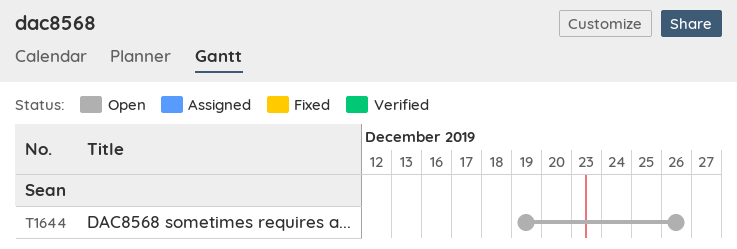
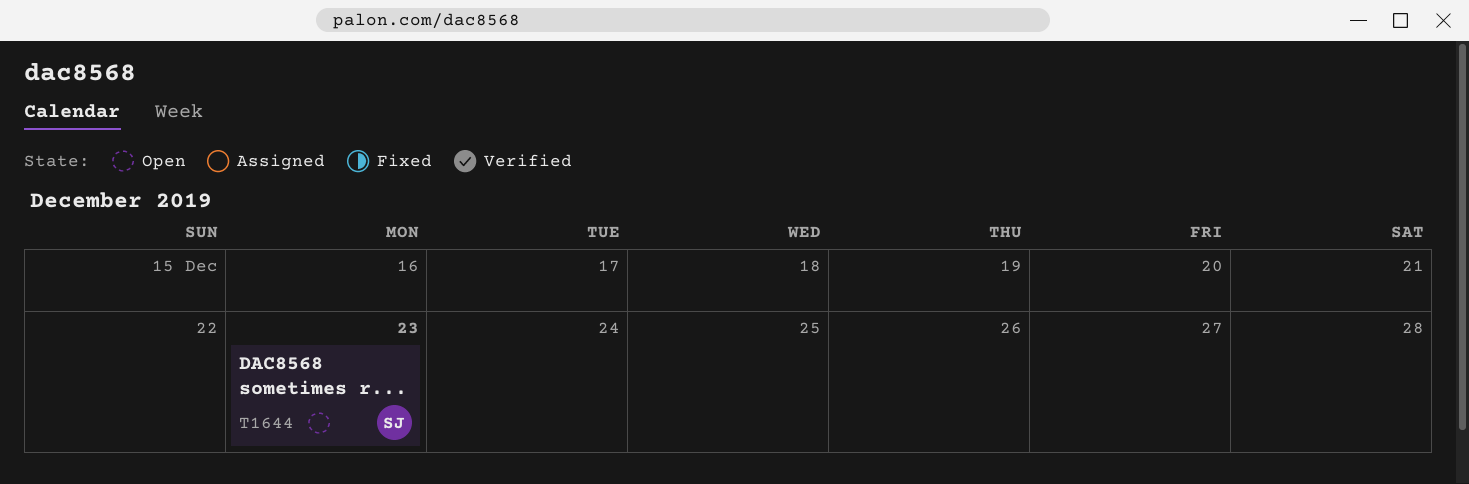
T1644, due: Dec 26 -> Dec 23

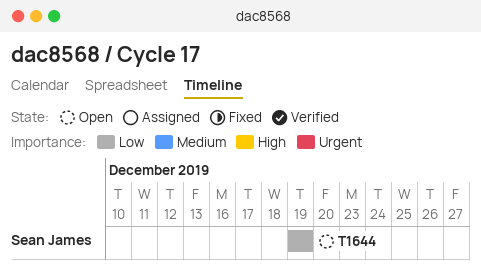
T1644, due: Dec 23 -> Dec 19

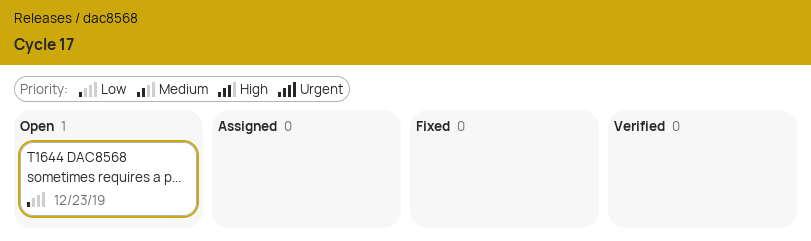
T1644, due: Dec 19 -> Dec 23

